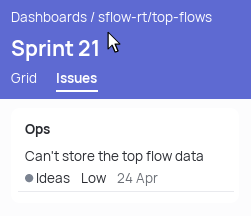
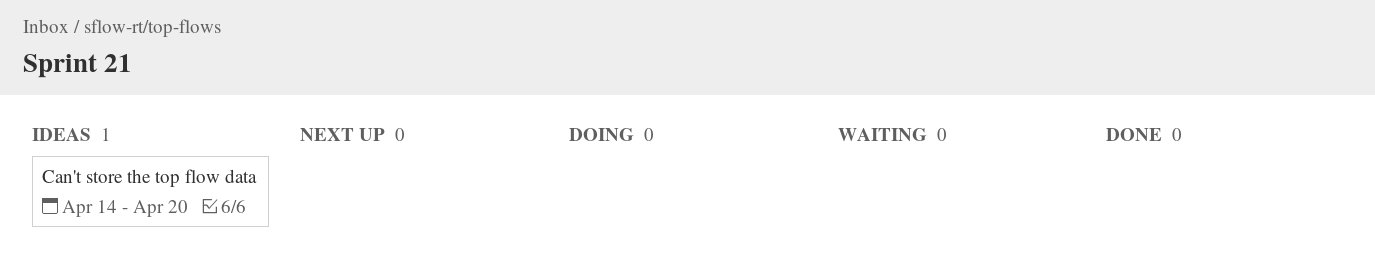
Can't store the top flow data, due: Apr 24 -> Apr 20

